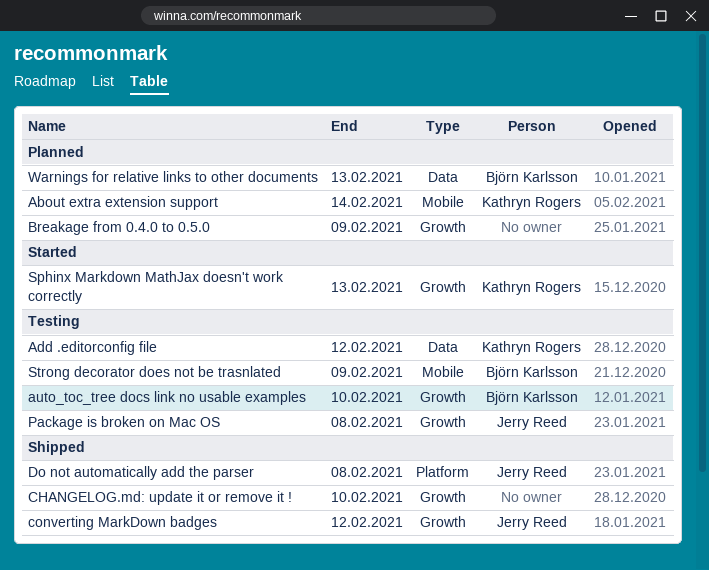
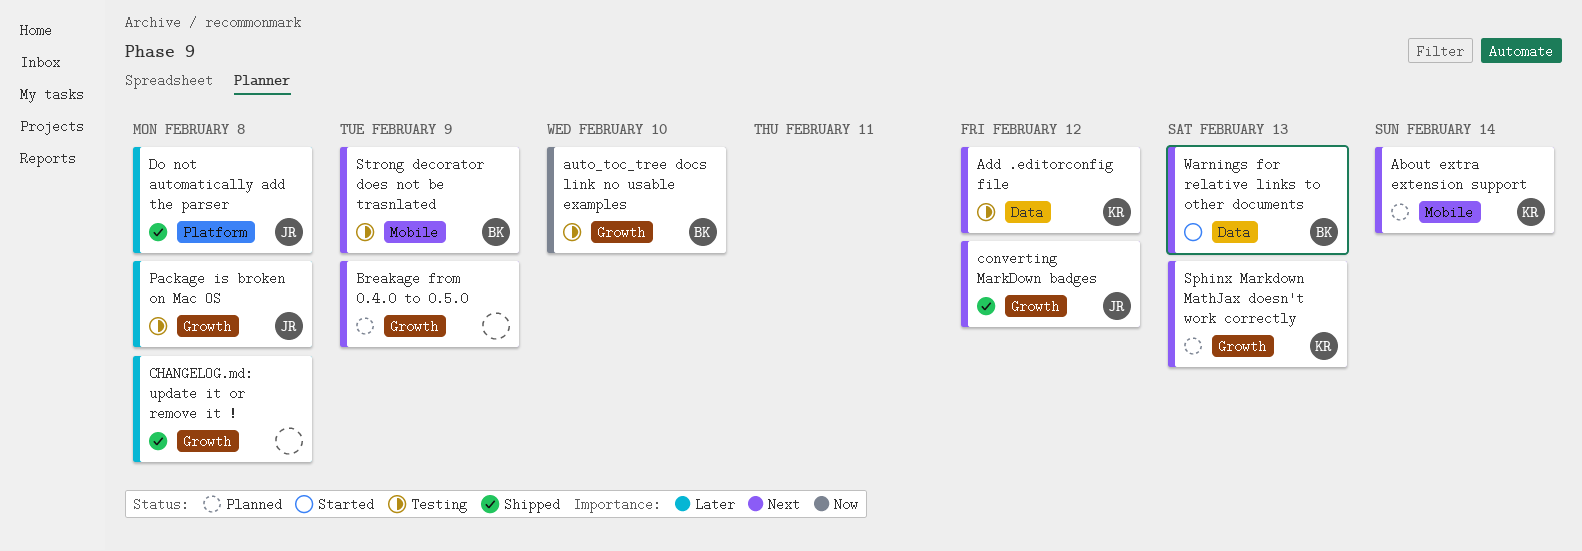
CHANGELOG.md: update it or remove it !, due: Feb 10 -> Feb 8
Sphinx Markdown MathJax doesn't work correctly, status: Started -> Planned
Warnings for relative links to other documents, status: Planned -> Started

